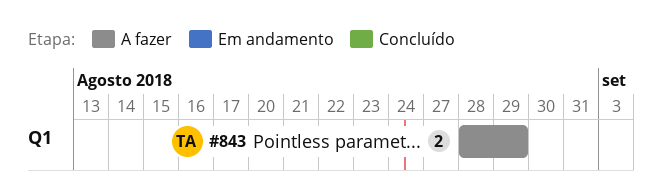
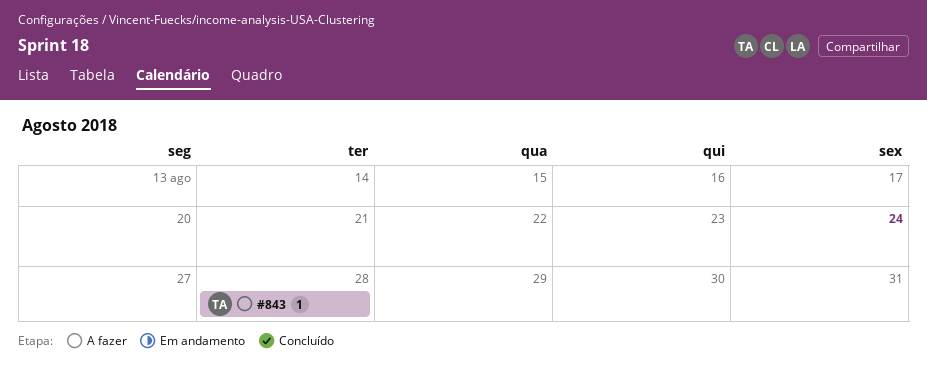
#843, estimate: 2 -> 1
#843, due: Aug 29 -> Aug 28

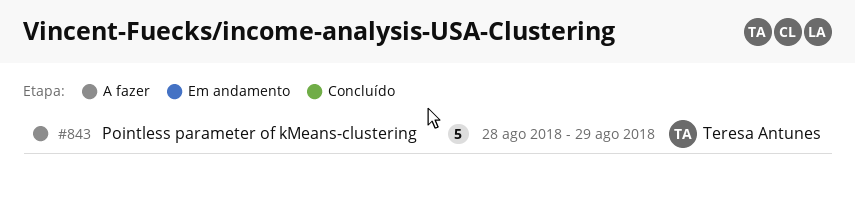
#843, estimate: 1 -> 5
#843, due: Aug 28 -> Aug 29

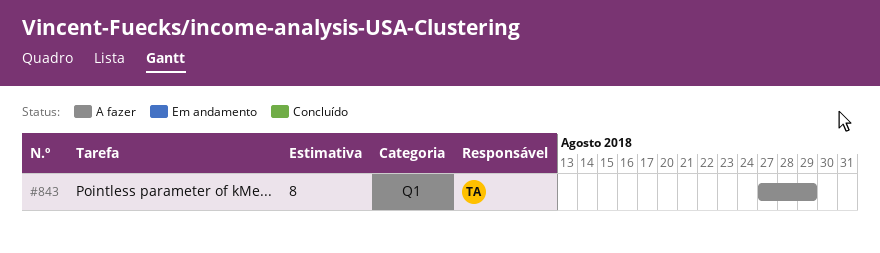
#843, estimate: 5 -> 8
#843, start: Aug 28 -> Aug 27

